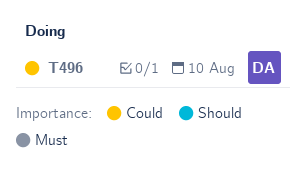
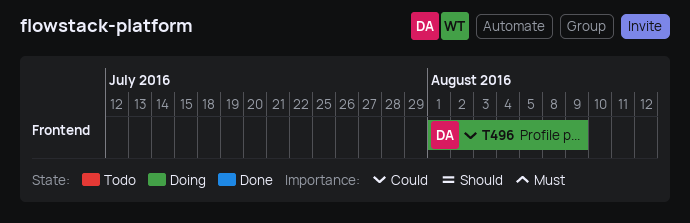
T496, due: Aug 10 -> Aug 9

